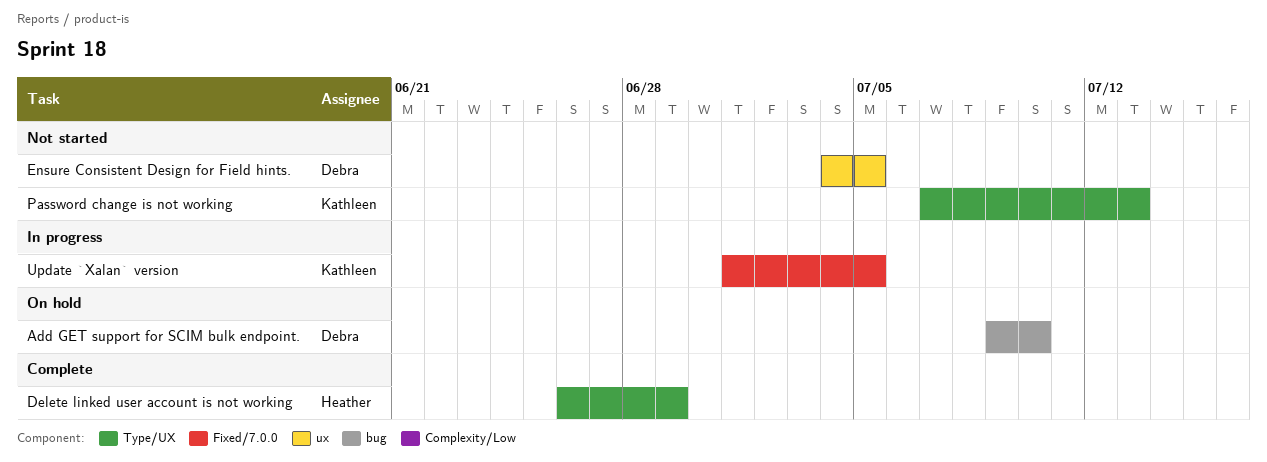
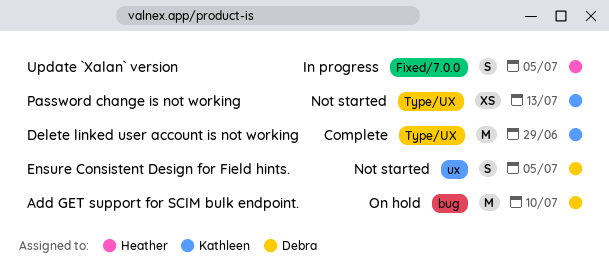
Delete linked user account is not working, owner: Heather -> Kathleen
Update `Xalan` version, owner: Kathleen -> Heather

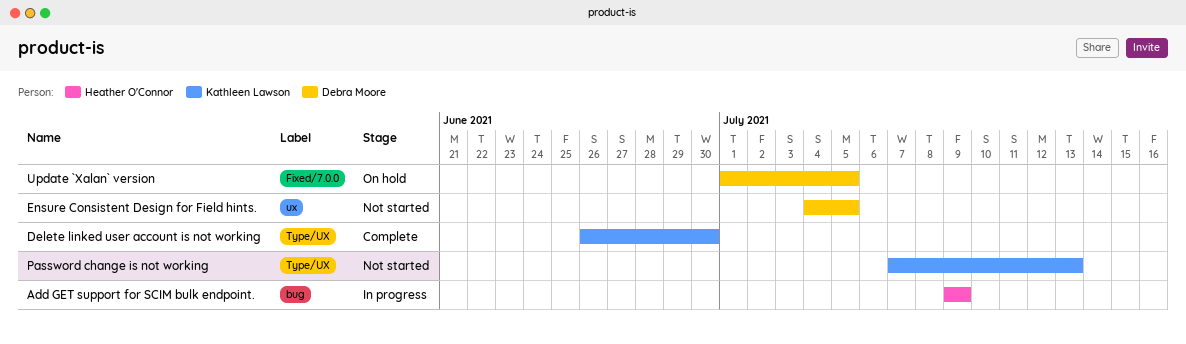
Add GET support for SCIM bulk endpoint., status: On hold -> In progress
Add GET support for SCIM bulk endpoint., owner: Debra Moore -> Heather O'Connor
Add GET support for SCIM bulk endpoint., due: Jul 10 -> Jul 9
Delete linked user account is not working, due: Jun 29 -> Jun 30
Update `Xalan` version, status: In progress -> On hold
Update `Xalan` version, owner: Heather O'Connor -> Debra Moore

